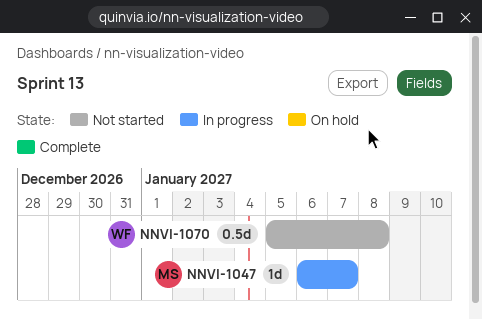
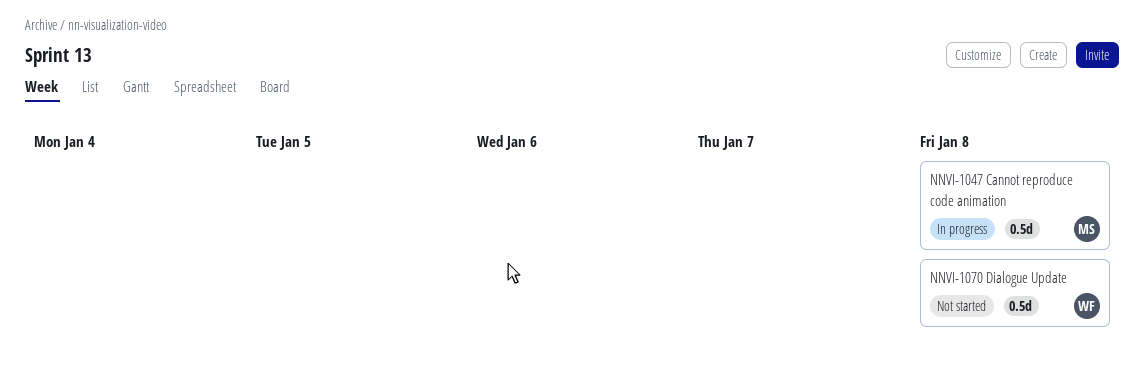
NNVI-1047, estimate: 1d -> 0.5d
NNVI-1047, due: Jan 7 -> Jan 8

